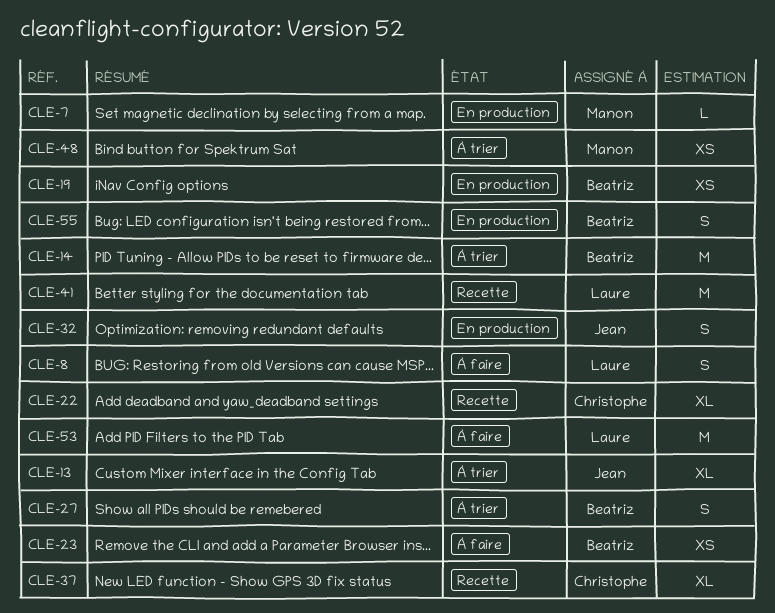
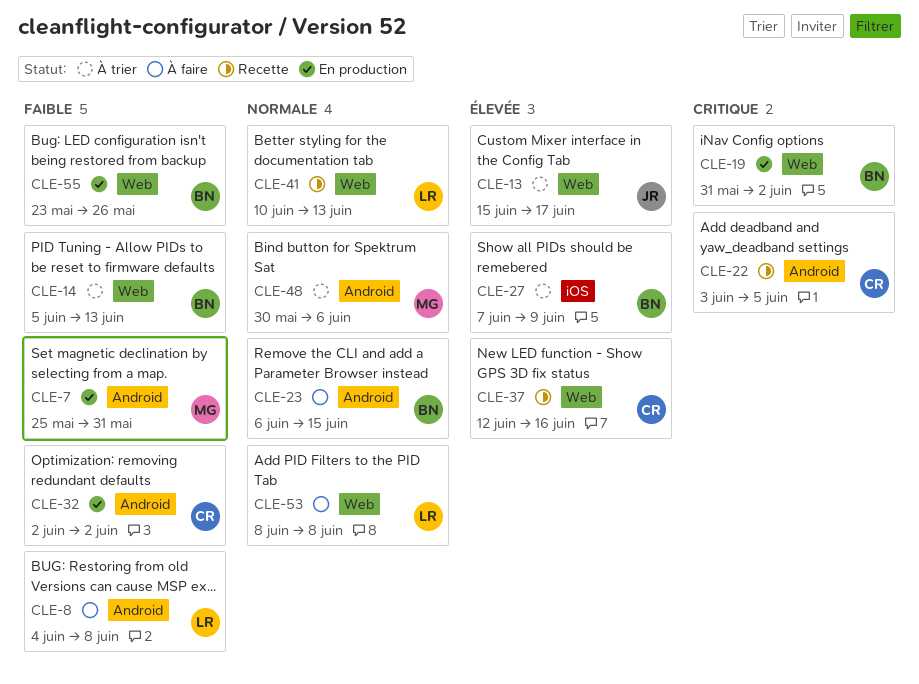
CLE-32, owner: Jean -> Christophe

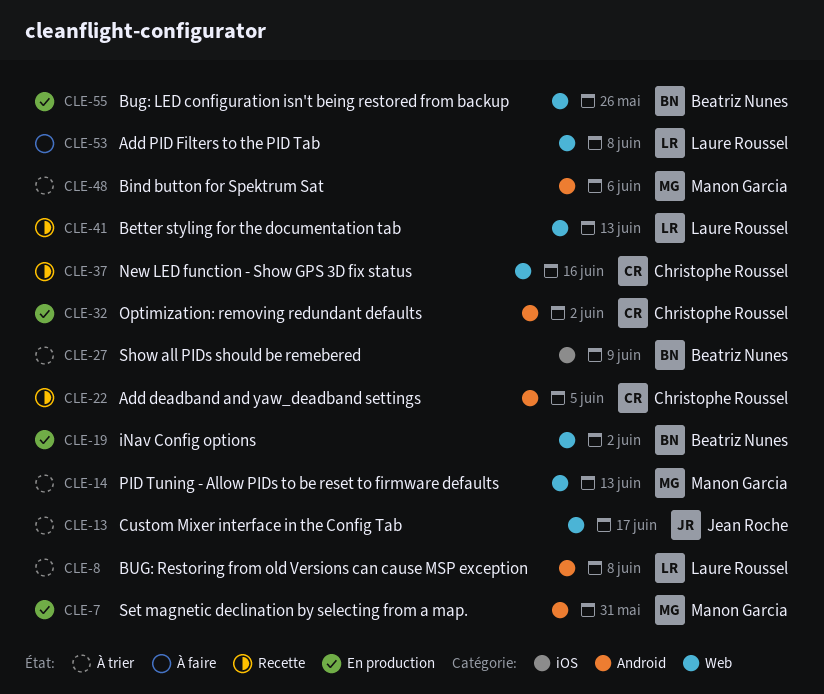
CLE-8, status: À faire -> À trier
CLE-14, owner: Beatriz Nunes -> Manon Garcia
CLE-23: present -> none

